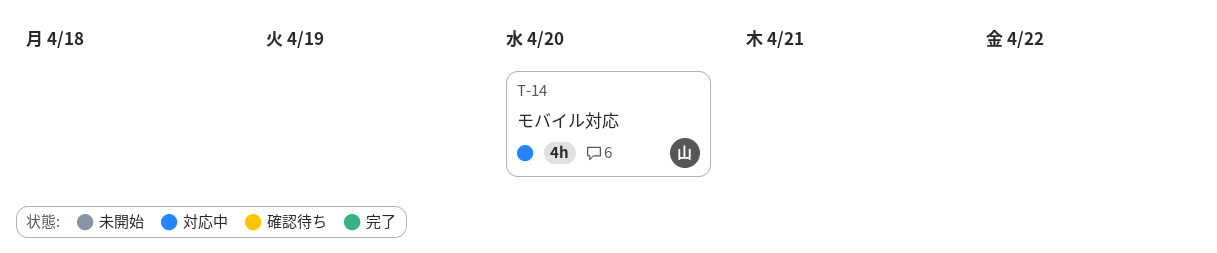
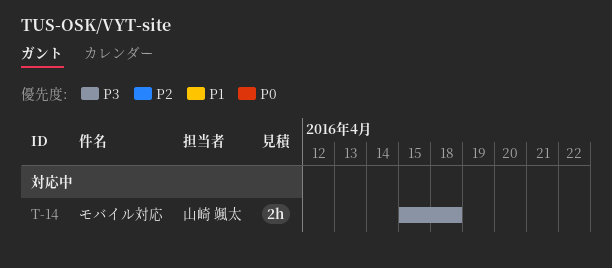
T-14, estimate: 4h -> 2h
T-14, due: Apr 20 -> Apr 18

